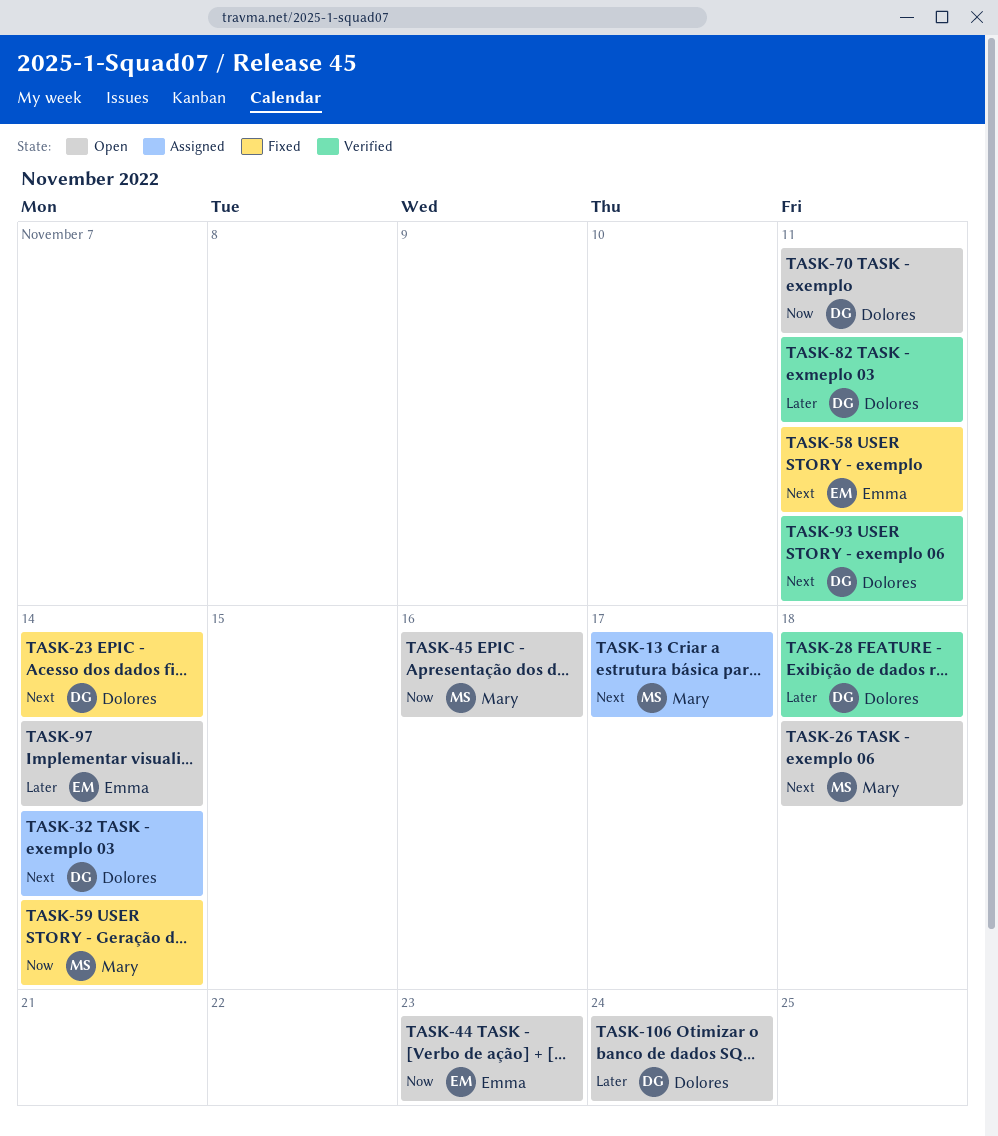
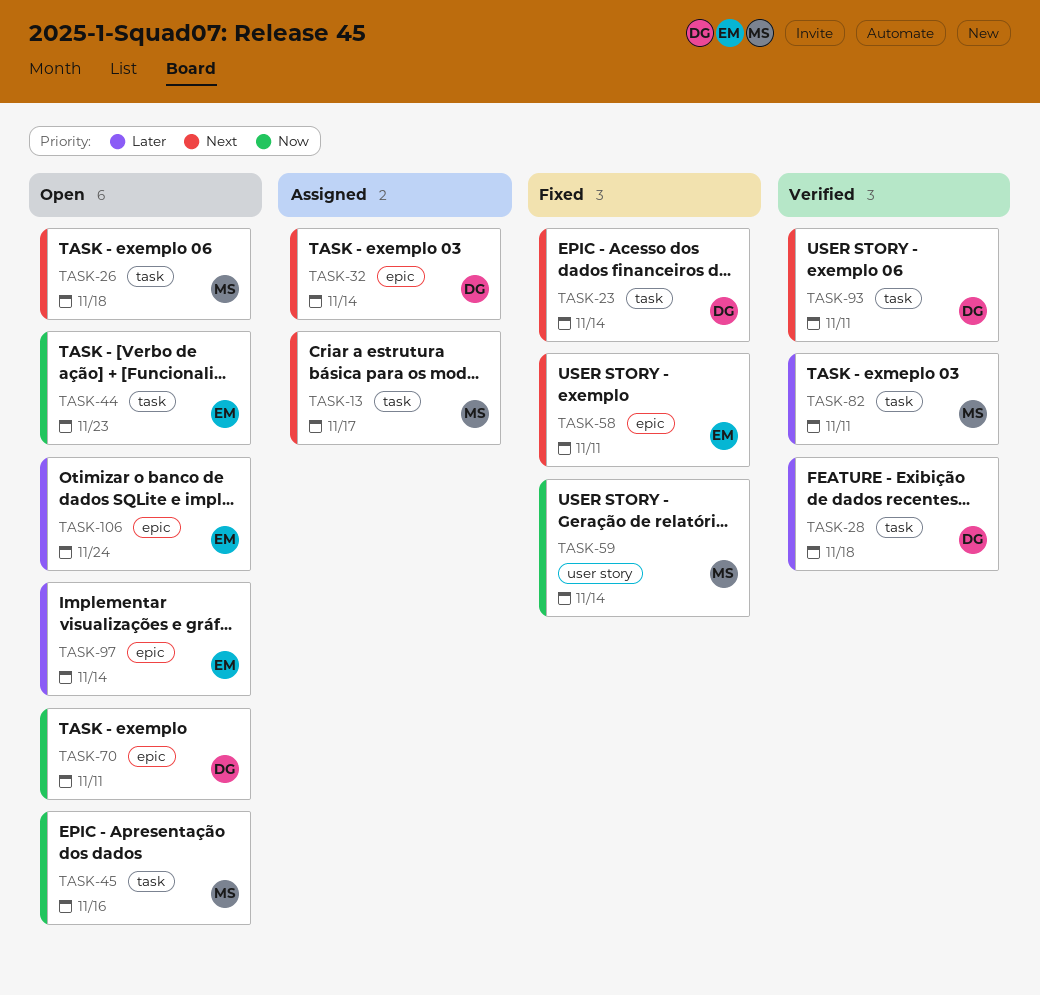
TASK-82, owner: Dolores -> Mary
TASK-106, owner: Dolores -> Emma

